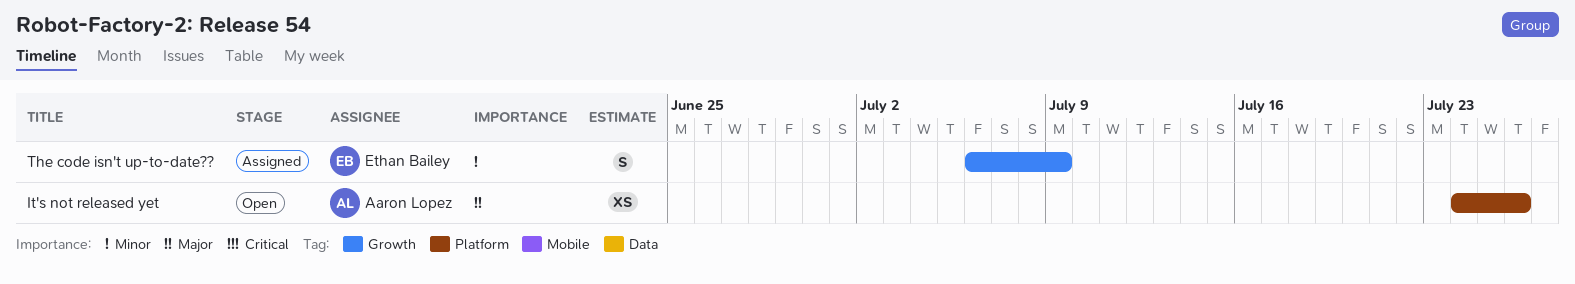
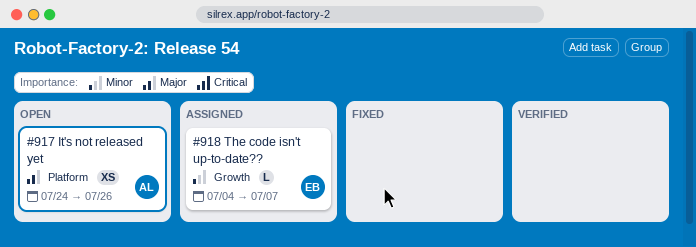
The code isn't up-to-date??, estimate: S -> L
The code isn't up-to-date??, start: Jul 6 -> Jul 4
The code isn't up-to-date??, due: Jul 9 -> Jul 7

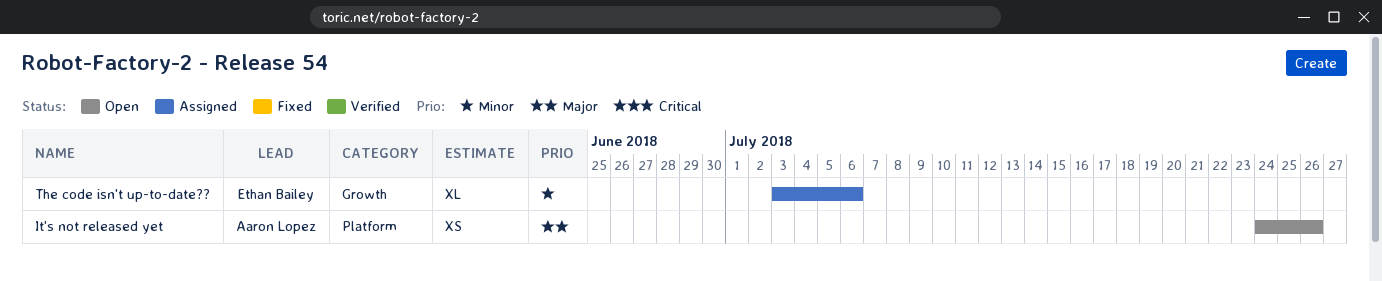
The code isn't up-to-date??, estimate: L -> XL
The code isn't up-to-date??, start: Jul 4 -> Jul 3
The code isn't up-to-date??, due: Jul 7 -> Jul 6

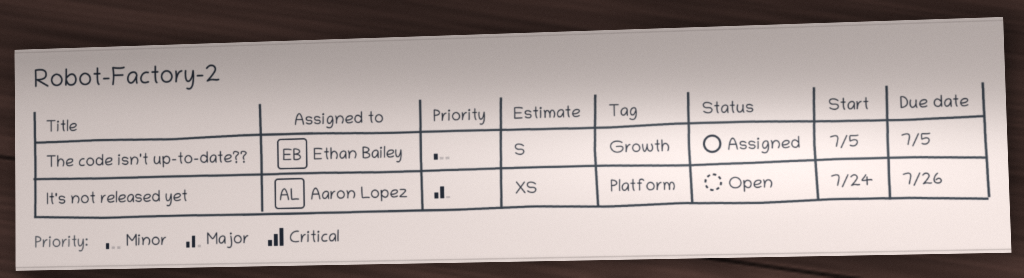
The code isn't up-to-date??, estimate: XL -> S
The code isn't up-to-date??, start: Jul 3 -> Jul 5
The code isn't up-to-date??, due: Jul 6 -> Jul 5

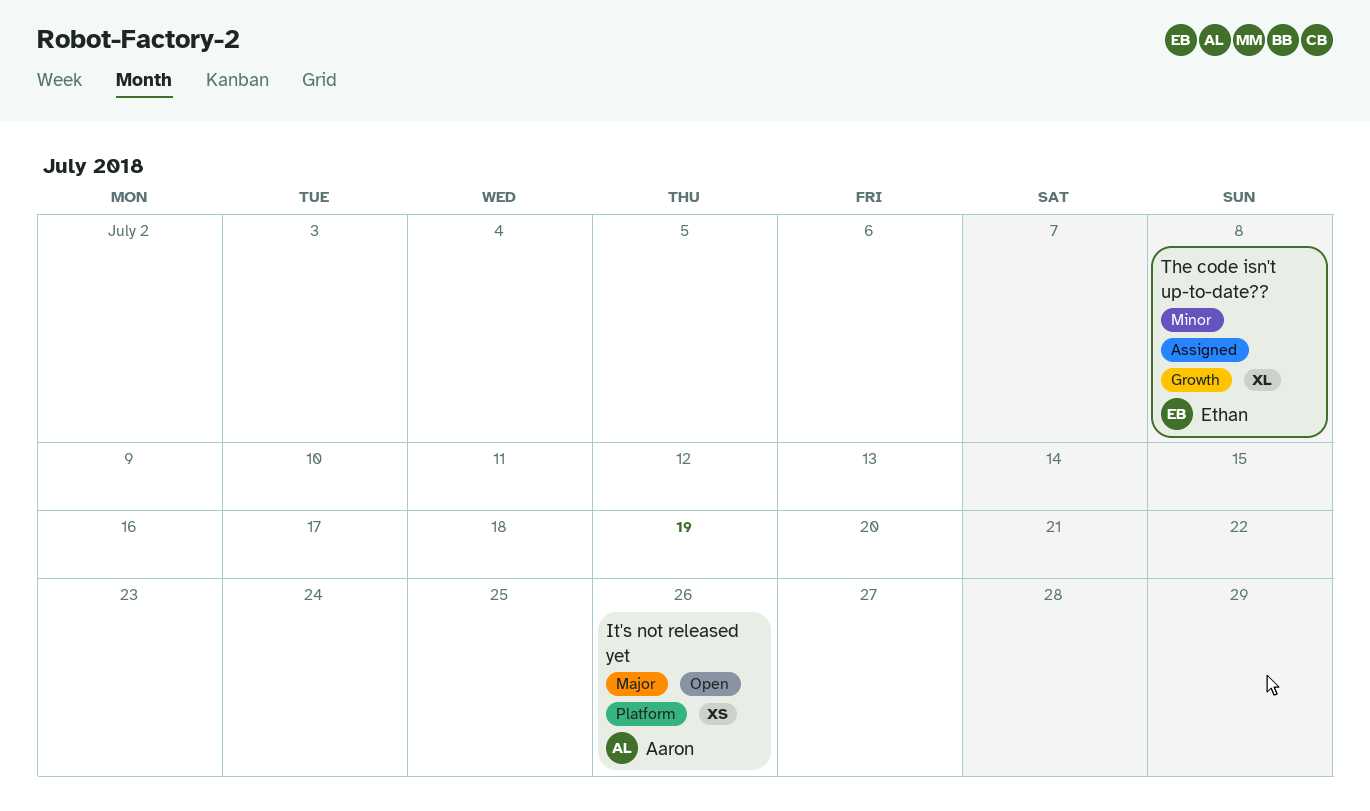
The code isn't up-to-date??, estimate: S -> XL
The code isn't up-to-date??, due: Jul 5 -> Jul 8

